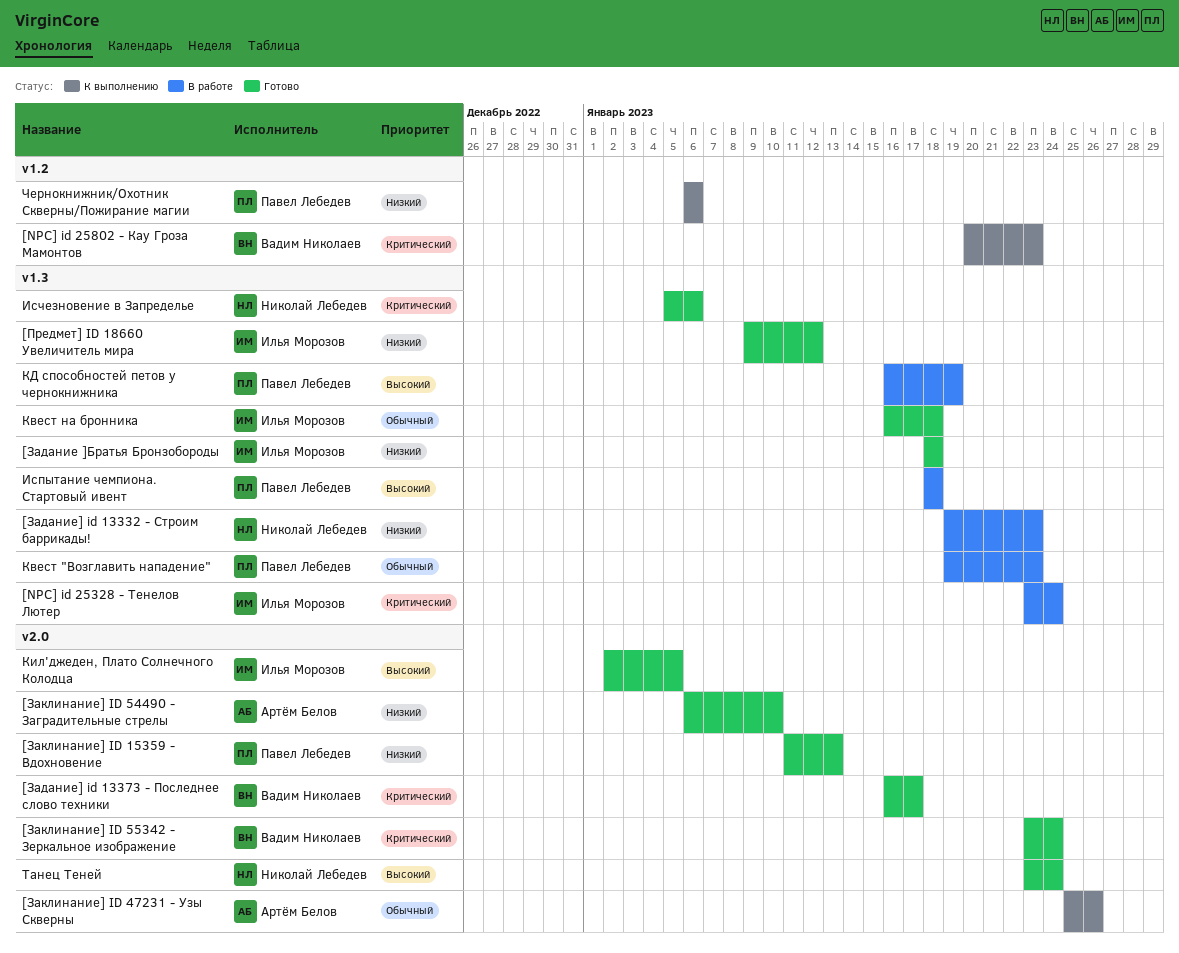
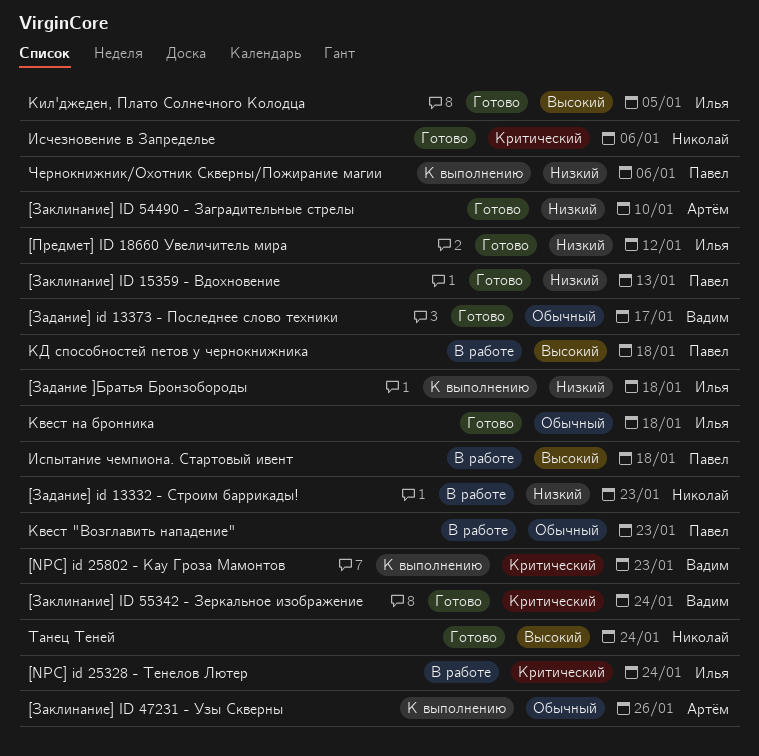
[Задание ]Братья Бронзобороды, status: Готово -> К выполнению
[Задание] id 13373 - Последнее слово техники, priority: Критический -> Обычный
КД способностей петов у чернокнижника, due: Jan 19 -> Jan 18

